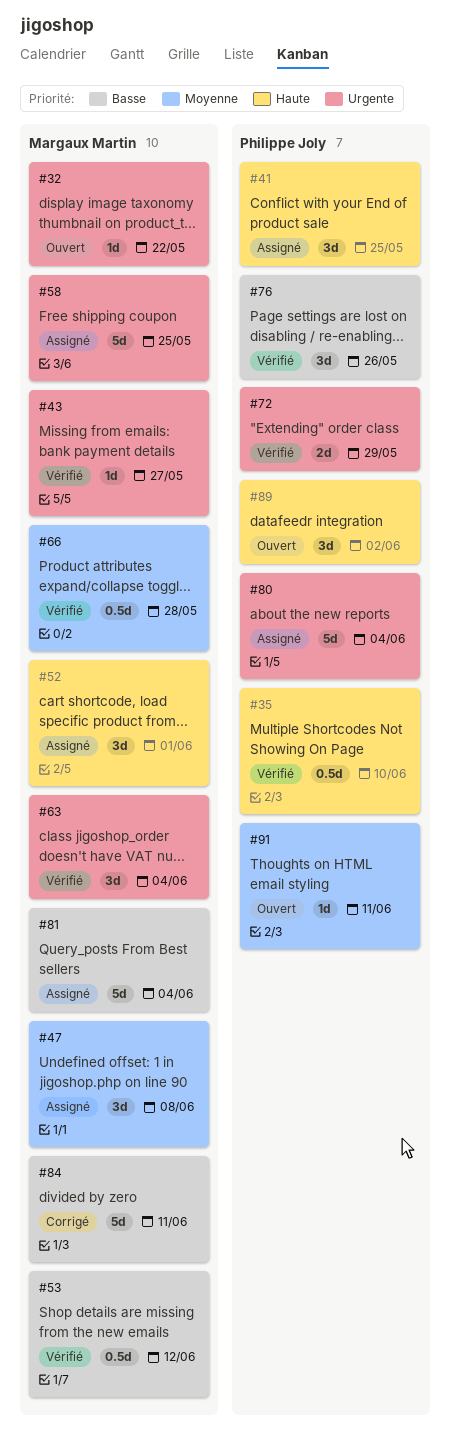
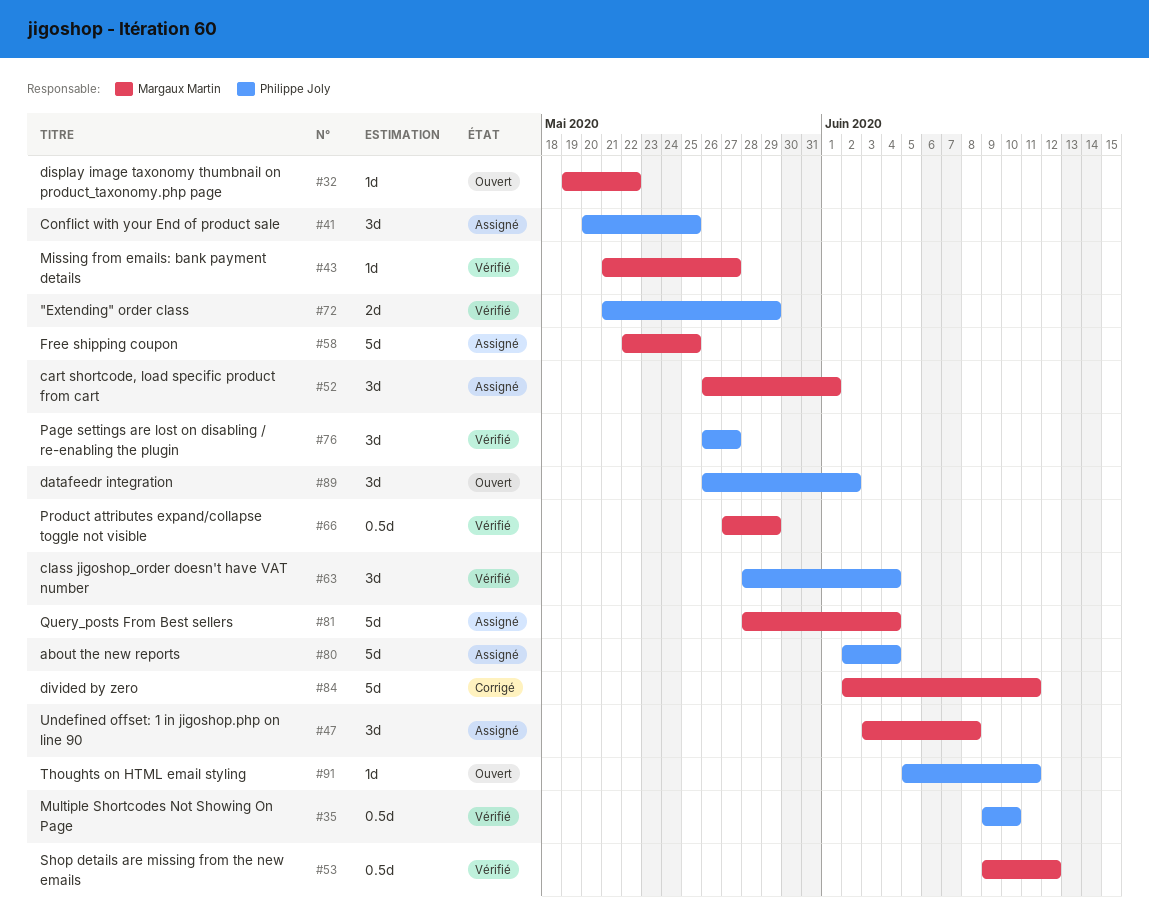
#63, owner: Margaux Martin -> Philippe Joly
#66, due: May 28 -> May 29
#76, due: May 26 -> May 27

